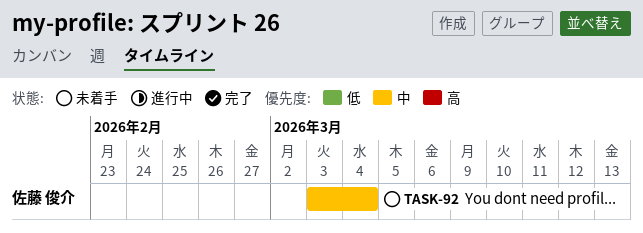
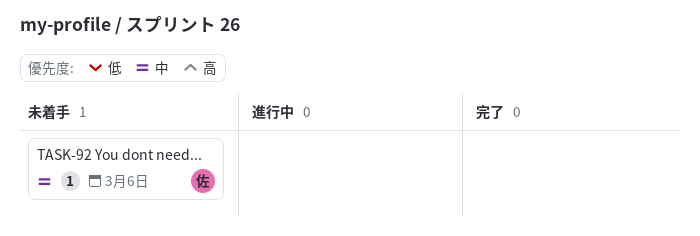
TASK-92, due: Mar 4 -> Mar 6

